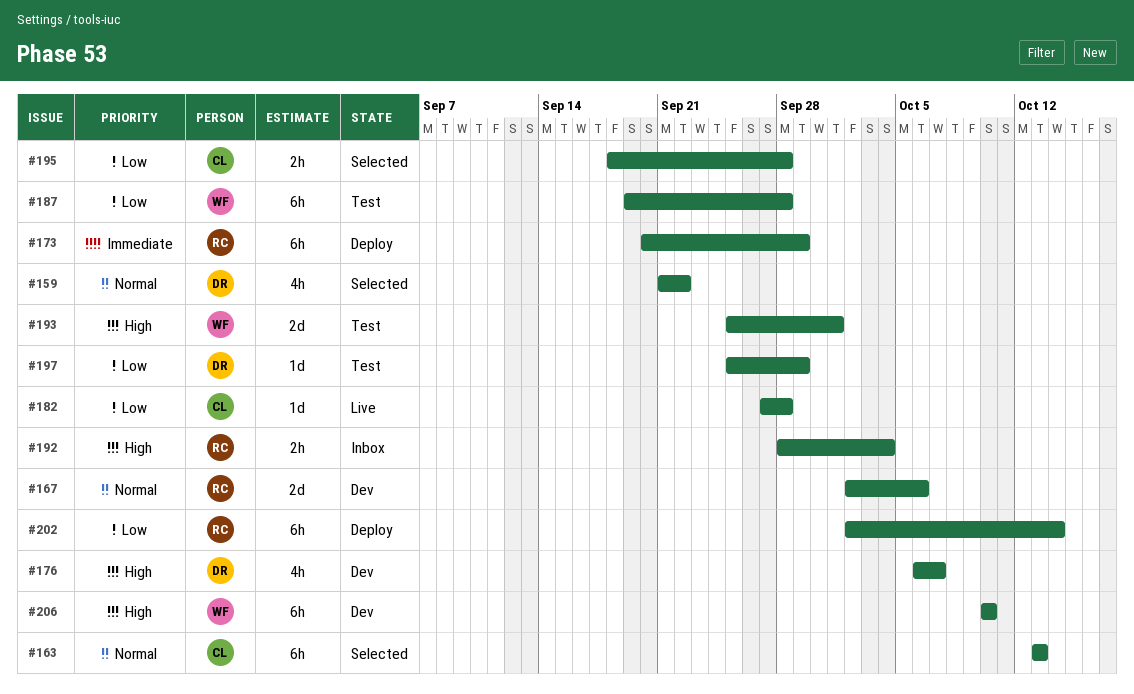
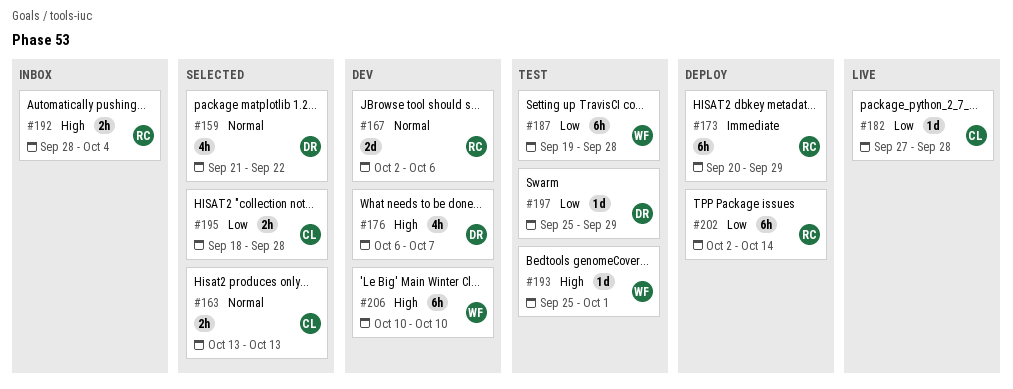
#163, estimate: 6h -> 2h
#193, estimate: 2d -> 1d

